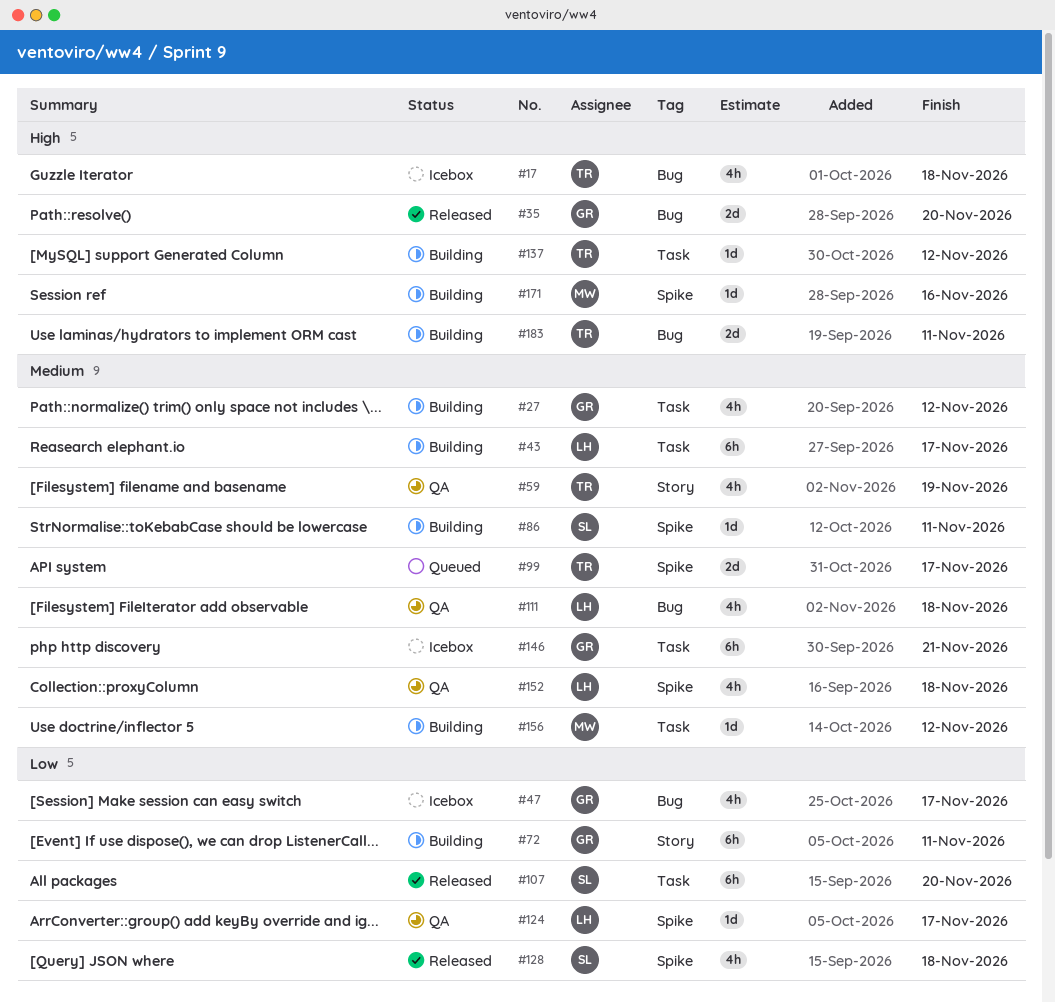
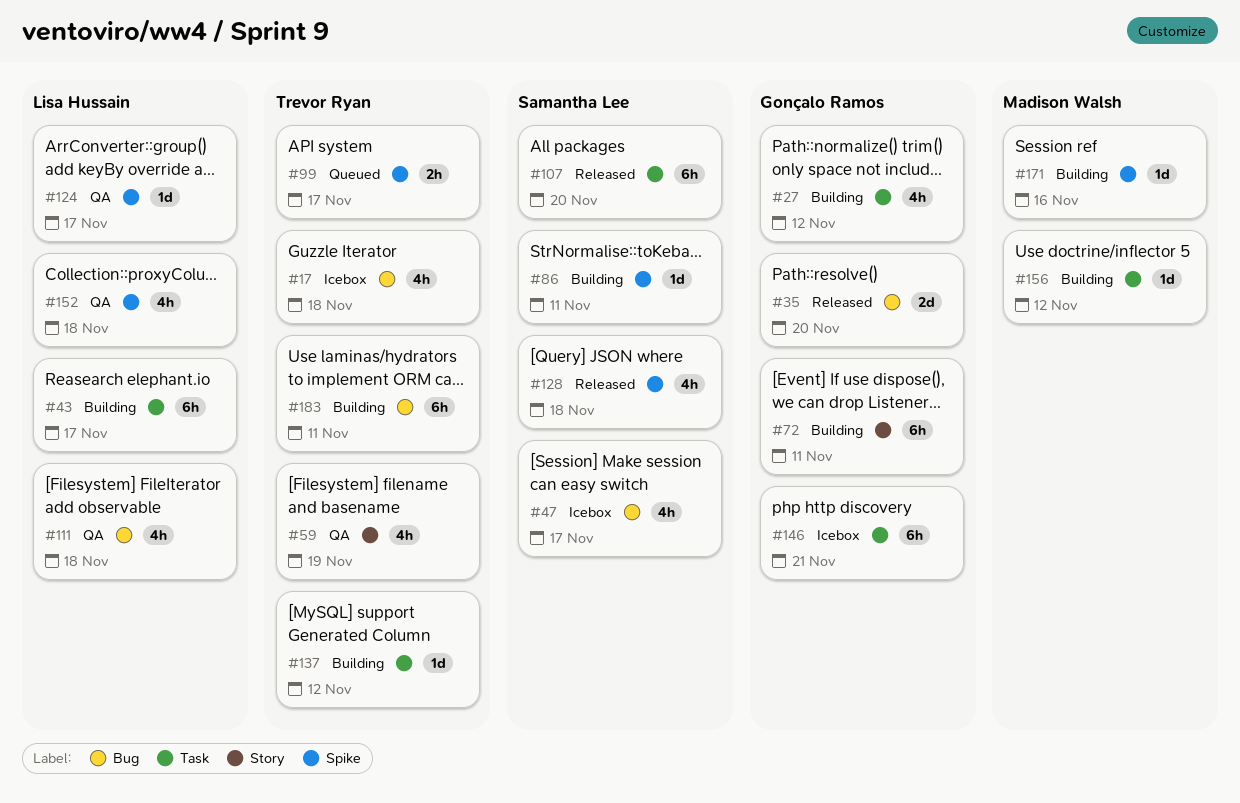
#47, owner: Gonçalo Ramos -> Samantha Lee
#99, estimate: 2d -> 2h
#183, estimate: 2d -> 6h

